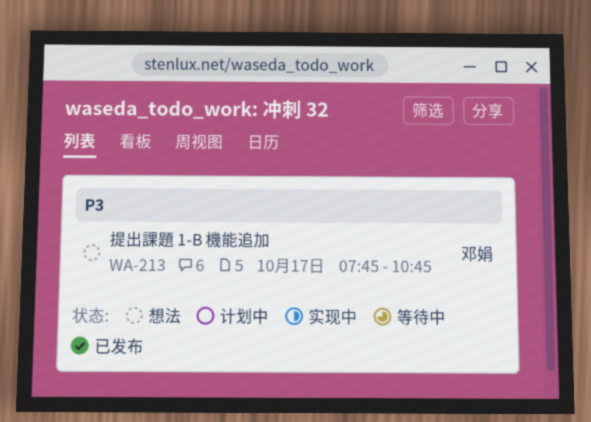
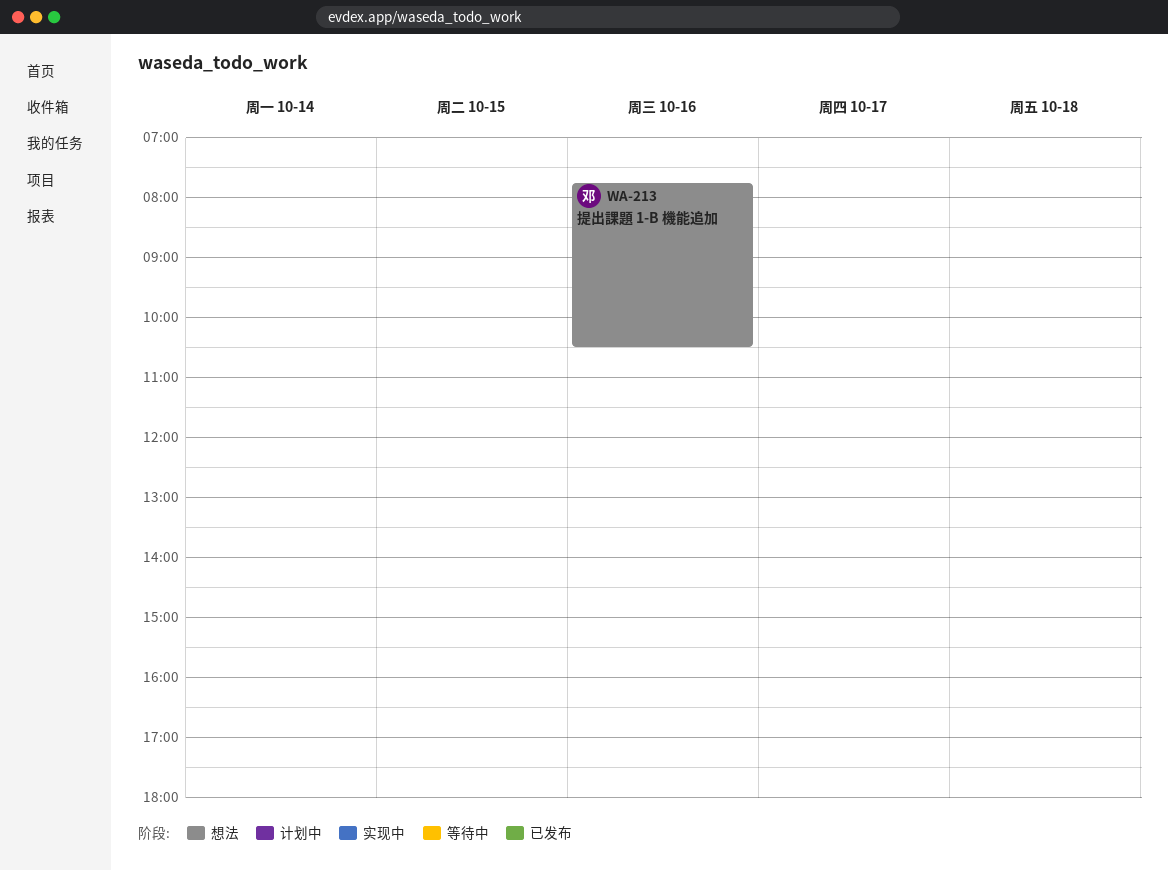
WA-213, day: Oct 17 -> Oct 16
WA-213, ends: 10:45 -> 10:30

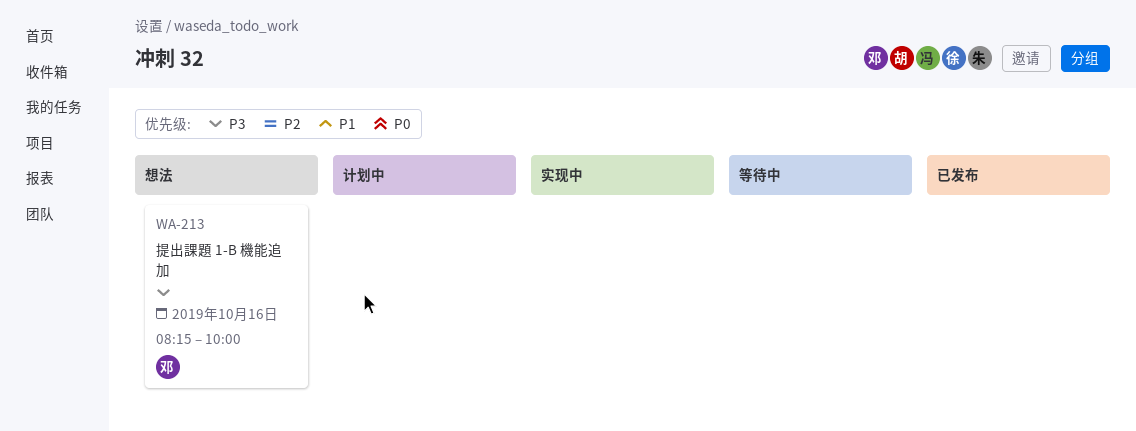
WA-213, begins: 07:45 -> 08:15
WA-213, ends: 10:30 -> 10:00

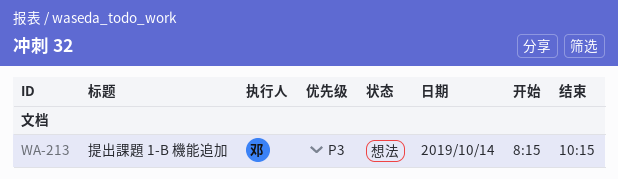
WA-213, day: Oct 16 -> Oct 14
WA-213, ends: 10:00 -> 10:15

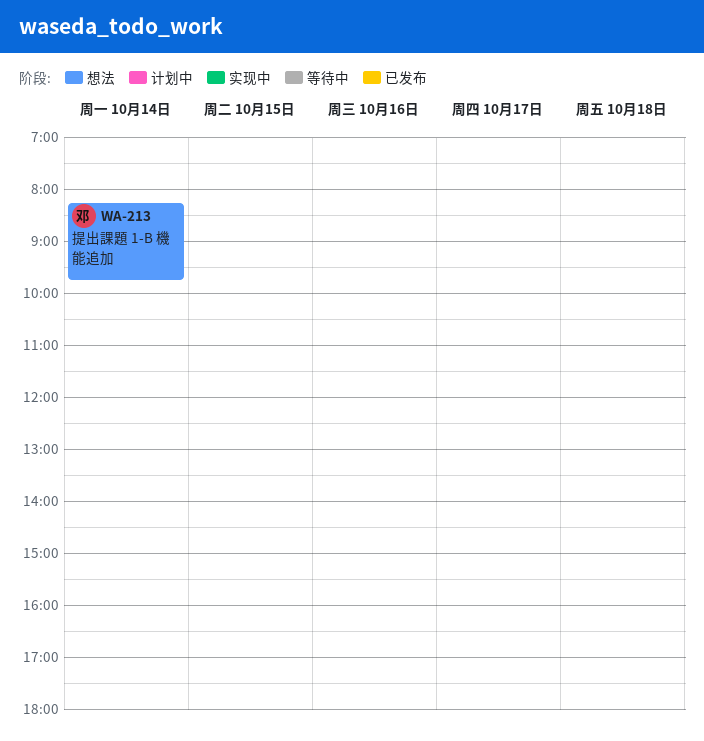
WA-213, ends: 10:15 -> 09:45

